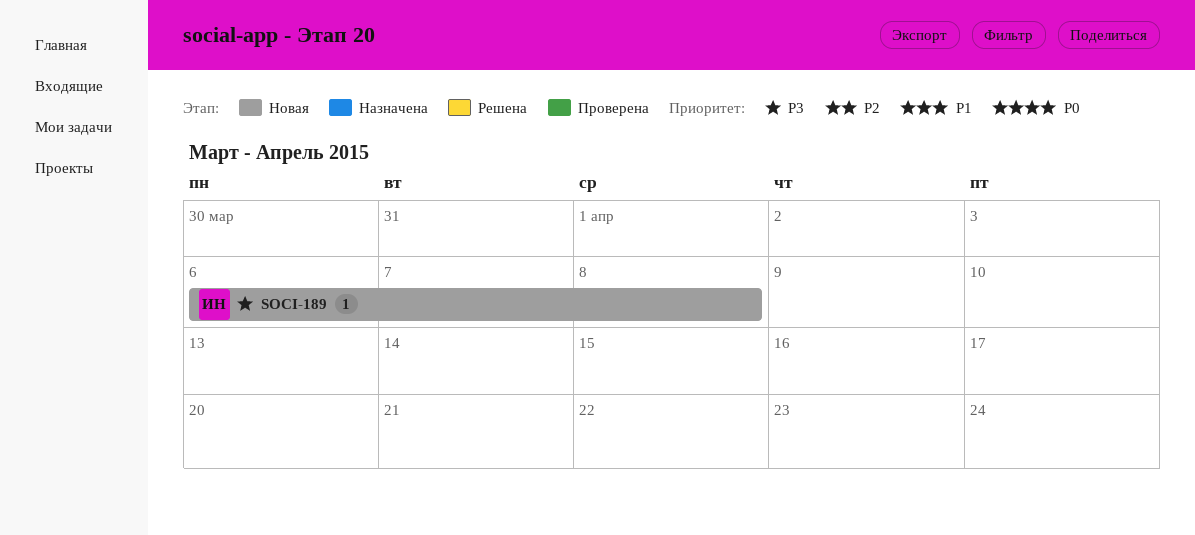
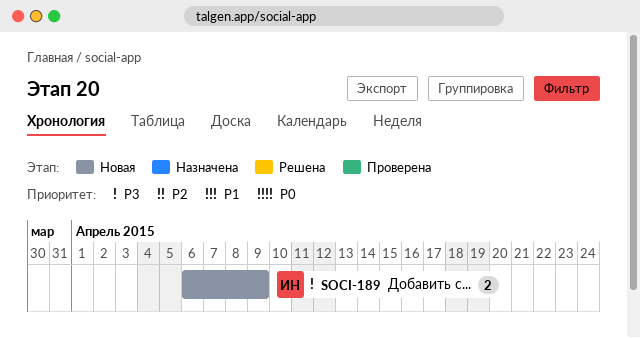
SOCI-189, estimate: 1 -> 2
SOCI-189, due: Apr 8 -> Apr 9

